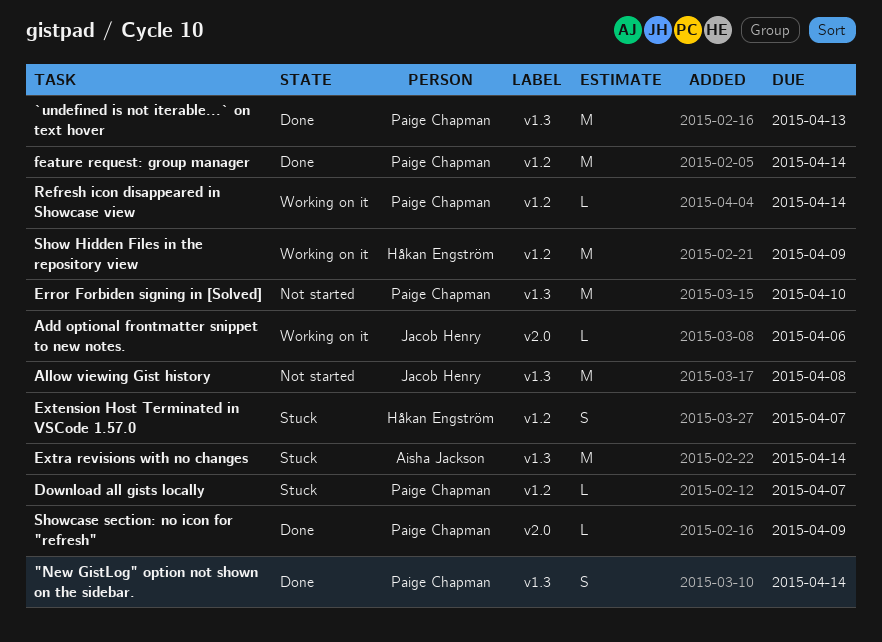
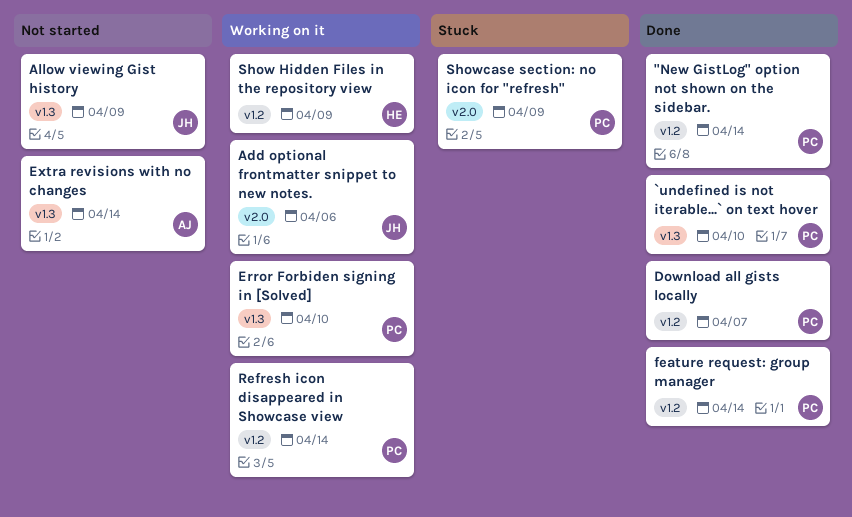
"New GistLog" option not shown on the sidebar., label: v1.3 -> v1.2
`undefined is not iterable...` on text hover, due: Apr 13 -> Apr 10
Allow viewing Gist history, due: Apr 8 -> Apr 9
Download all gists locally, status: Stuck -> Done
Error Forbiden signing in [Solved], status: Not started -> Working on it
Extension Host Terminated in VSCode 1.57.0: present -> none
Extra revisions with no changes, status: Stuck -> Not started
Showcase section: no icon for "refresh", status: Done -> Stuck

